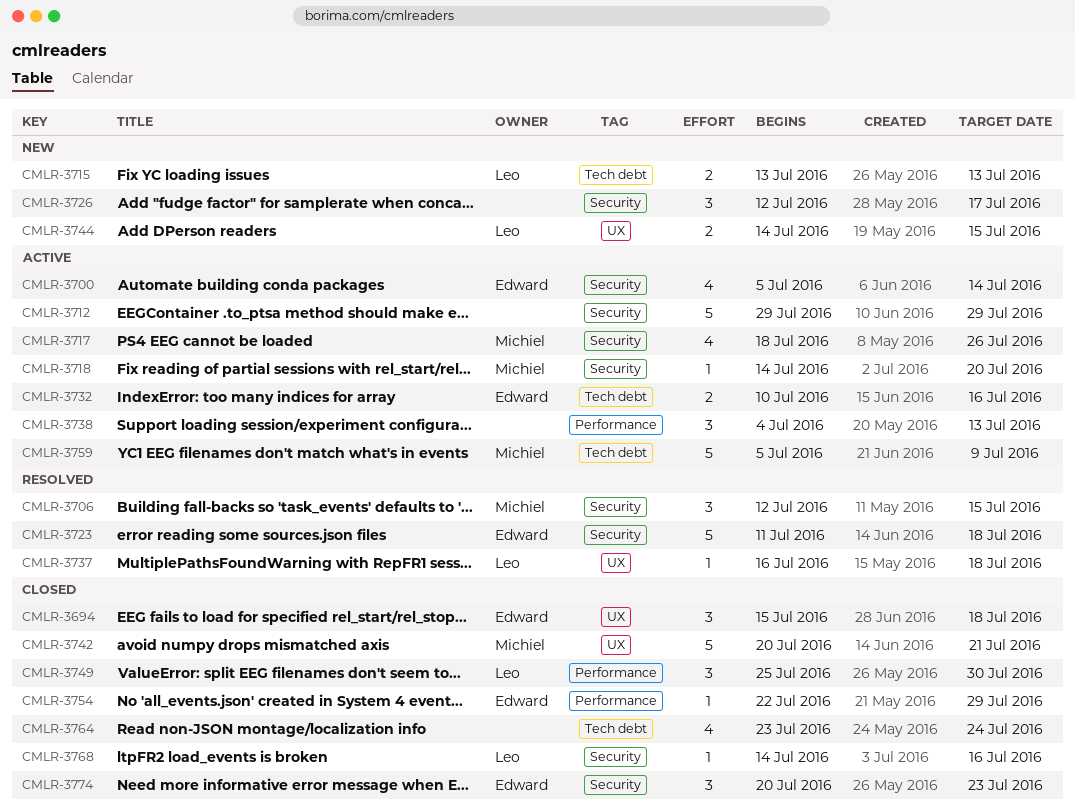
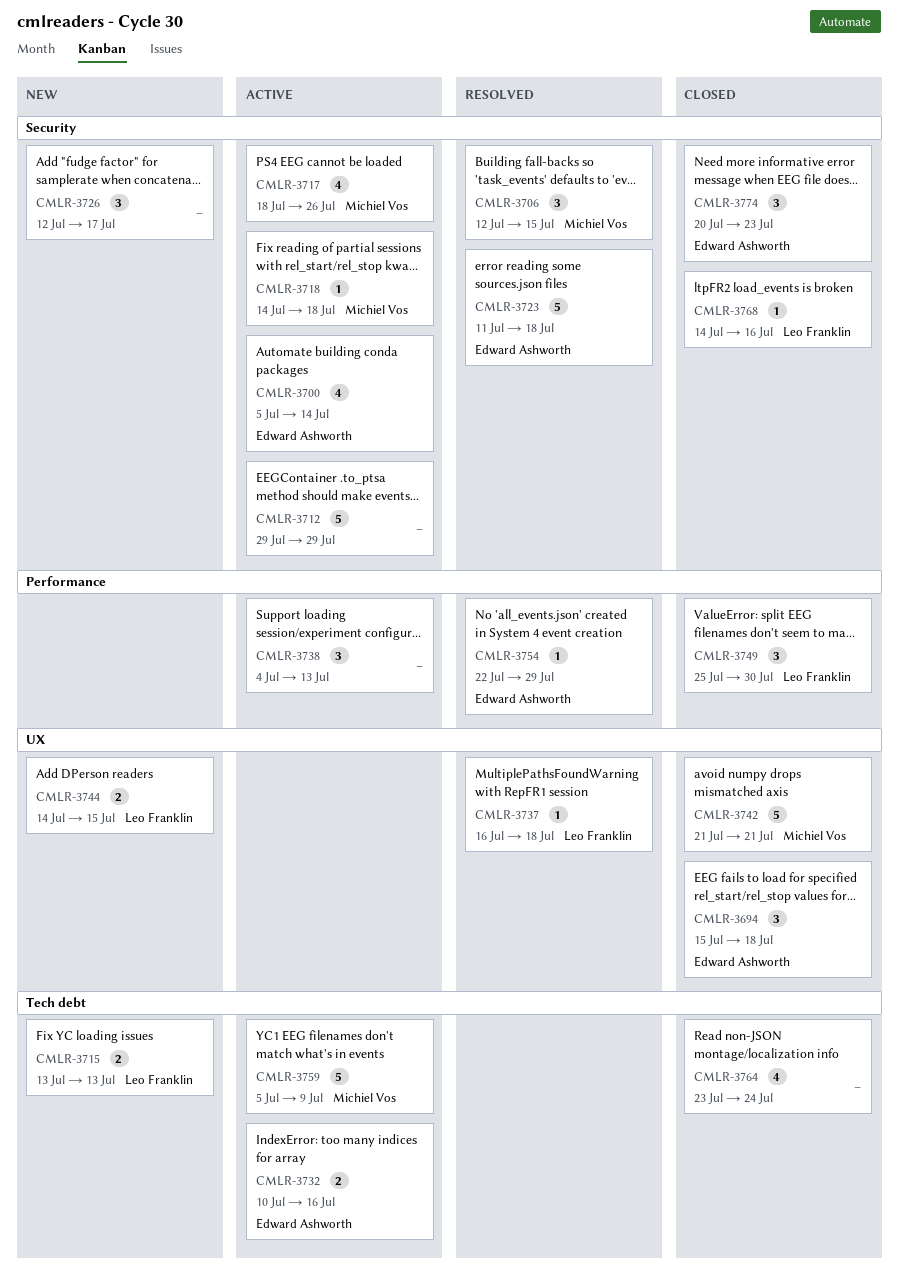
CMLR-3718, due: Jul 20 -> Jul 18
CMLR-3742, start: Jul 20 -> Jul 21
CMLR-3754, status: Closed -> Resolved

